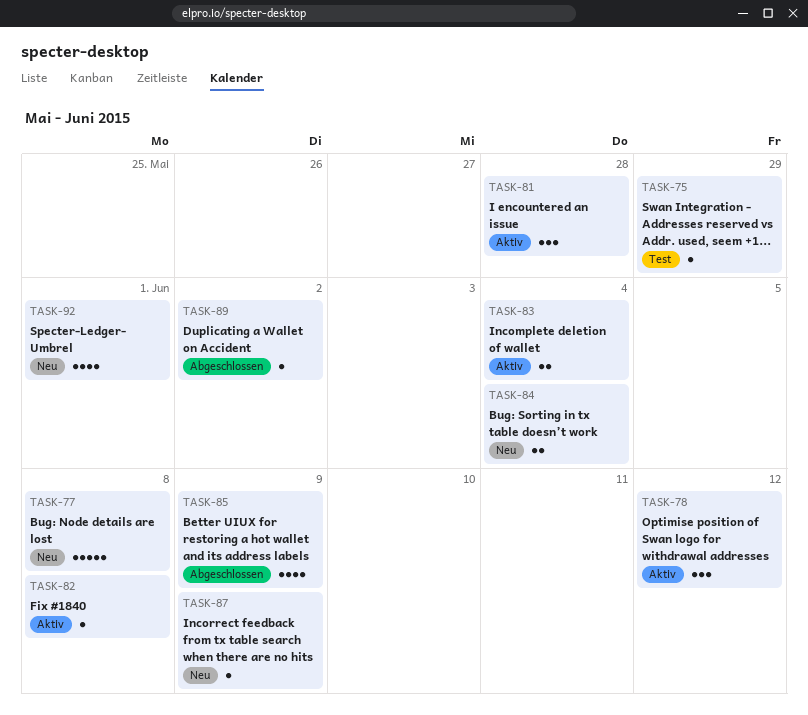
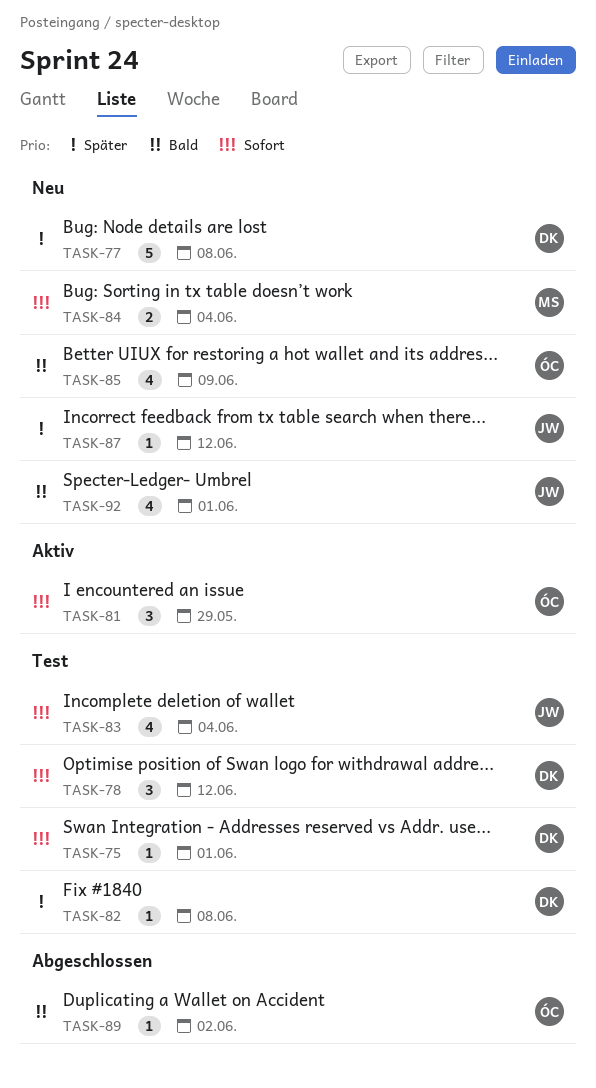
TASK-75, due: May 29 -> Jun 1
TASK-78, status: Aktiv -> Test
TASK-81, due: May 28 -> May 29
TASK-82, status: Aktiv -> Test
TASK-83, status: Aktiv -> Test
TASK-83, estimate: 2 -> 4
TASK-85, status: Abgeschlossen -> Neu
TASK-87, due: Jun 9 -> Jun 12

